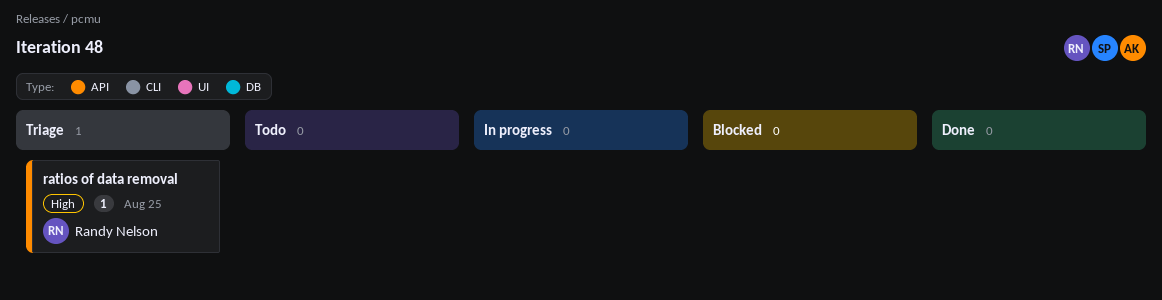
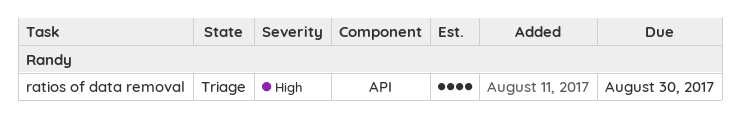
ratios of data removal, estimate: 1 -> 4
ratios of data removal, due: Aug 25 -> Aug 30

